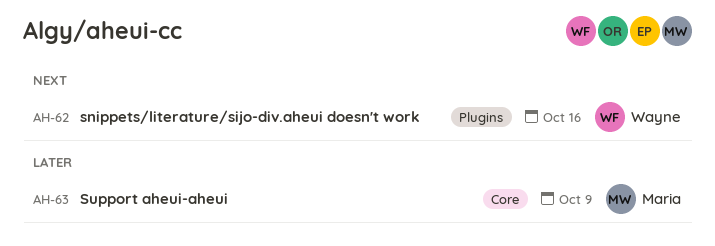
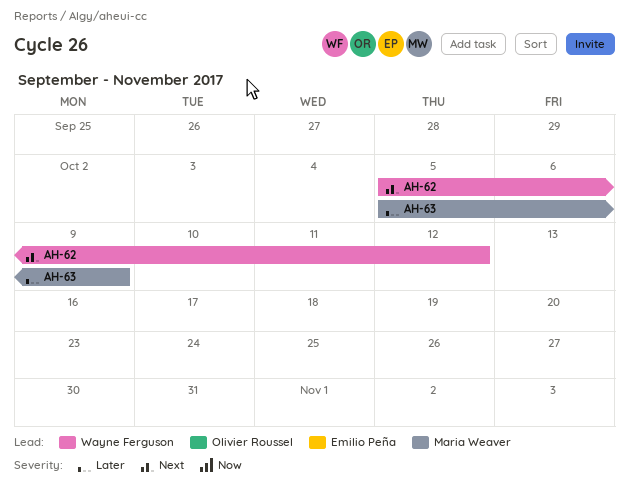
AH-62, due: Oct 16 -> Oct 12

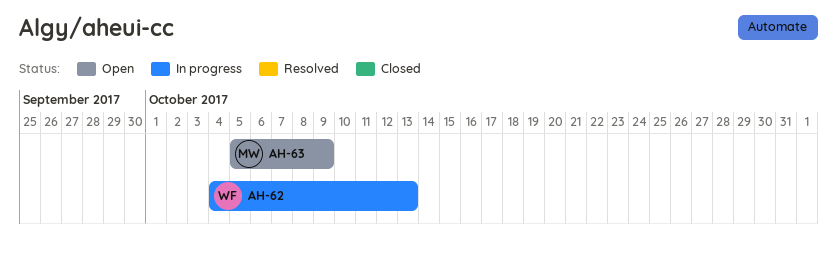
AH-62, start: Oct 5 -> Oct 4
AH-62, due: Oct 12 -> Oct 13

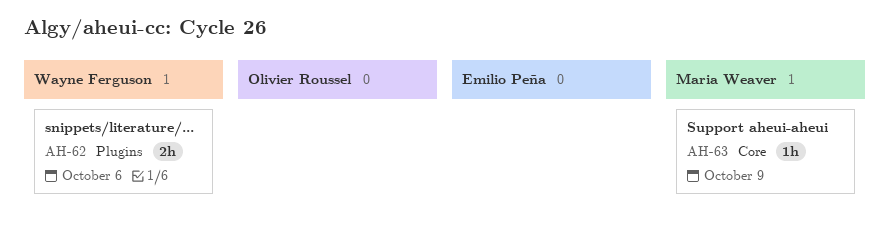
AH-62, due: Oct 13 -> Oct 6

